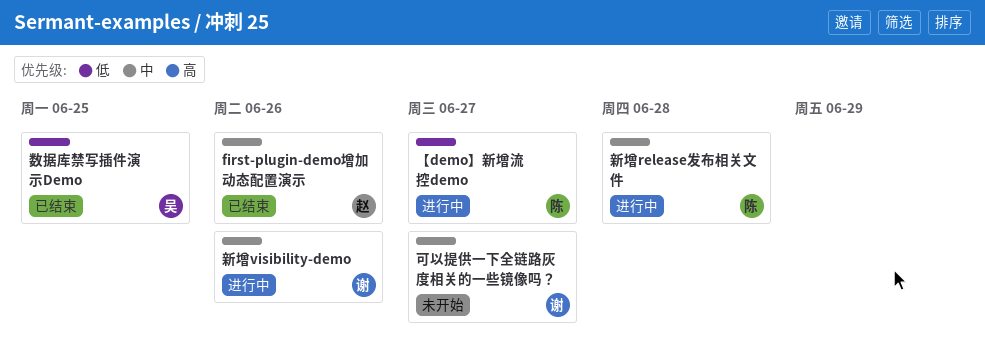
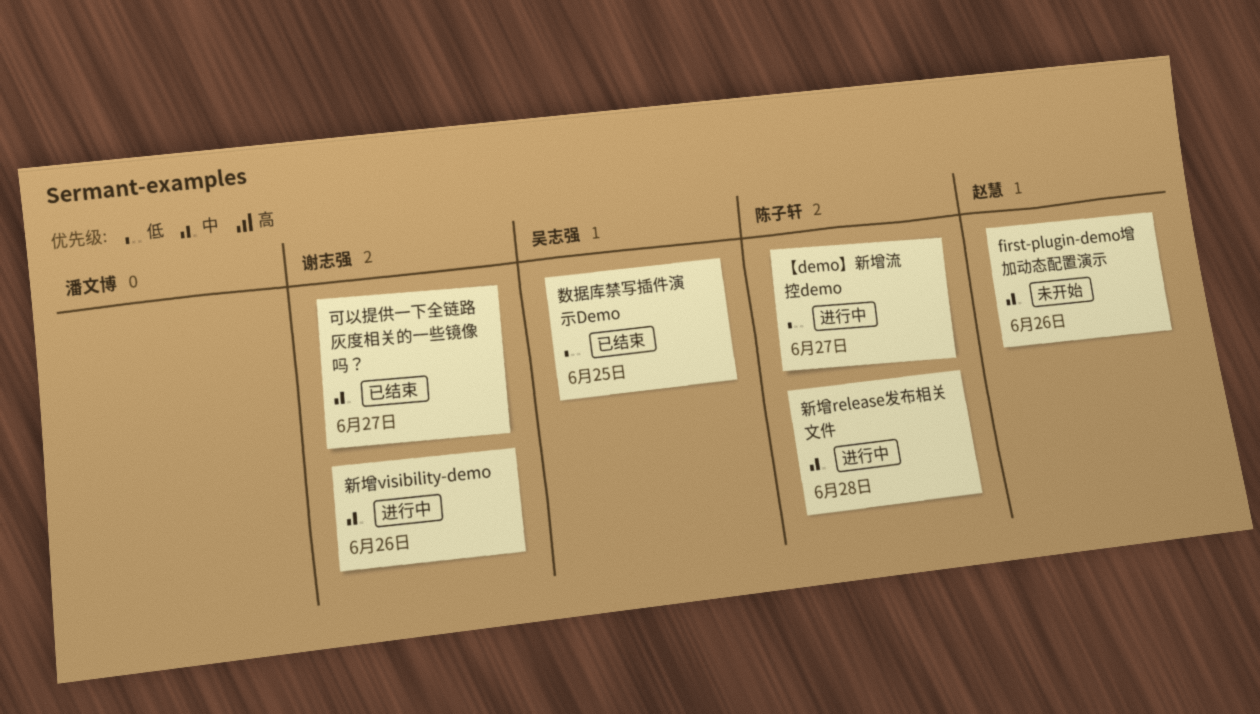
first-plugin-demo增加动态配置演示, status: 已结束 -> 未开始
可以提供一下全链路灰度相关的一些镜像吗？, status: 未开始 -> 已结束

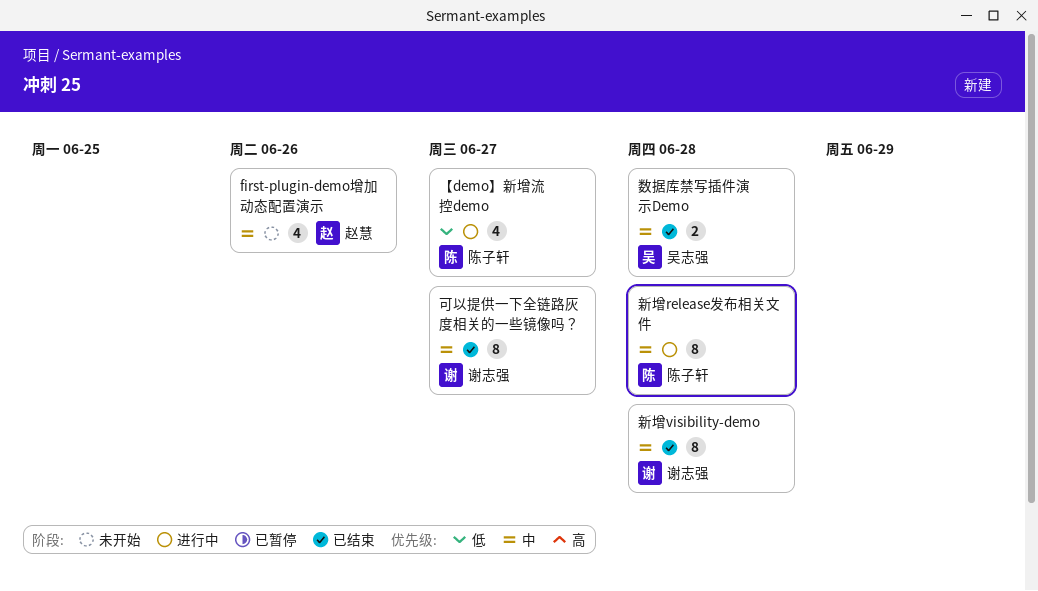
数据库禁写插件演示Demo, priority: 低 -> 中
数据库禁写插件演示Demo, due: Jun 25 -> Jun 28
新增visibility-demo, status: 进行中 -> 已结束
新增visibility-demo, due: Jun 26 -> Jun 28

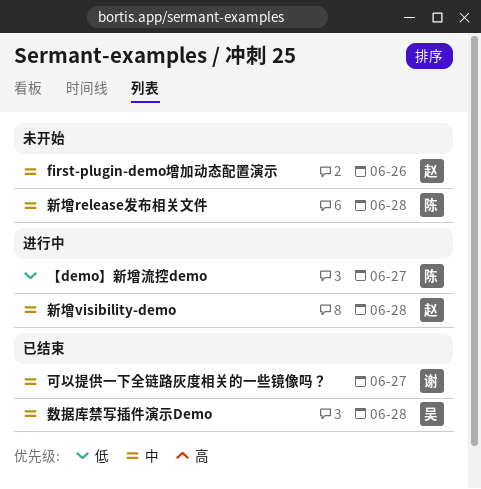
新增release发布相关文件, status: 进行中 -> 未开始
新增visibility-demo, status: 已结束 -> 进行中
新增visibility-demo, owner: 谢志强 -> 赵慧

